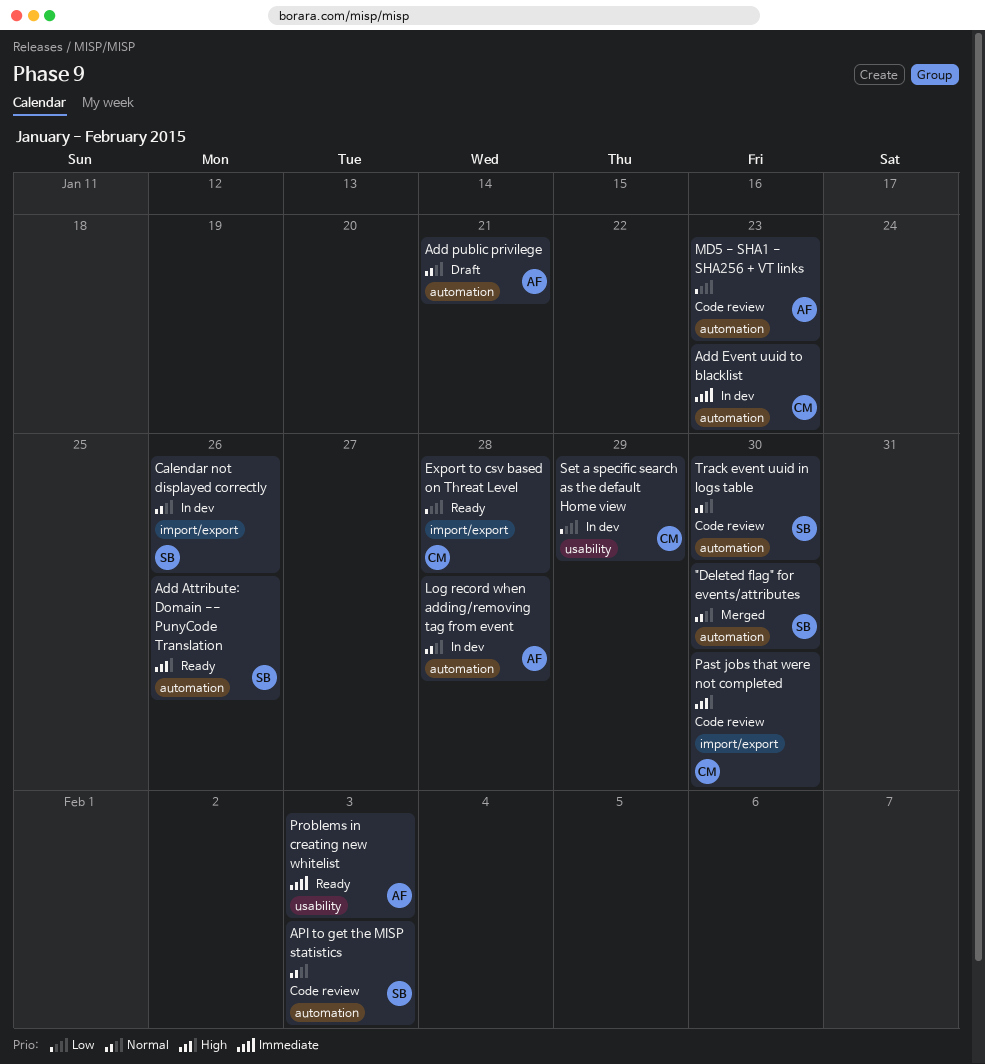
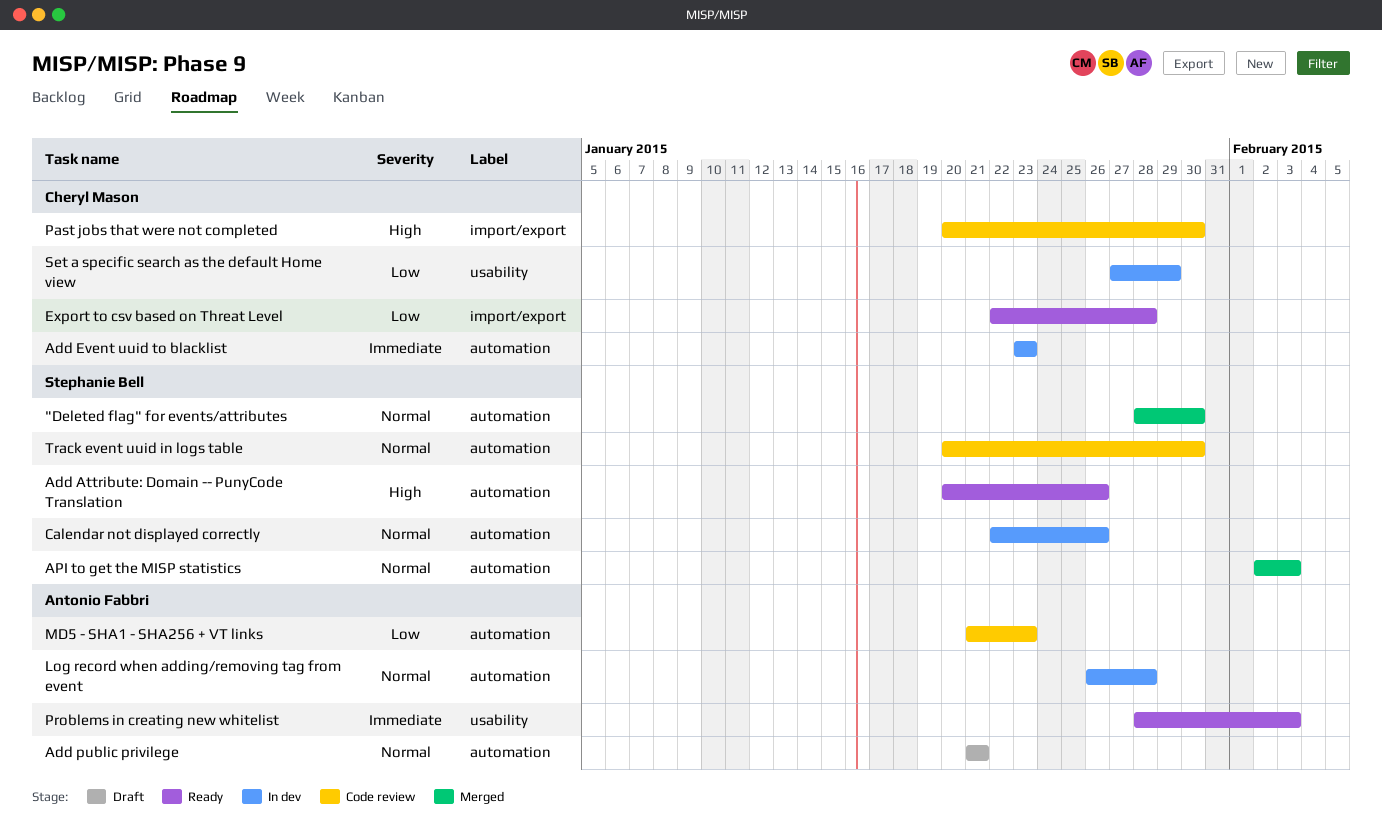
API to get the MISP statistics, status: Code review -> Merged
Calendar not displayed correctly, label: import/export -> automation

